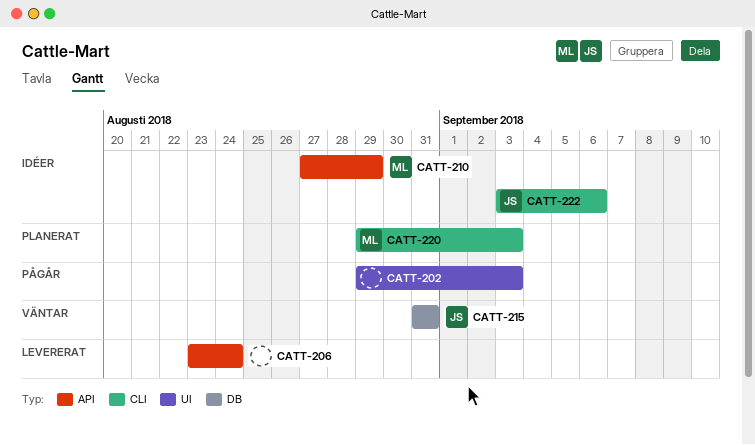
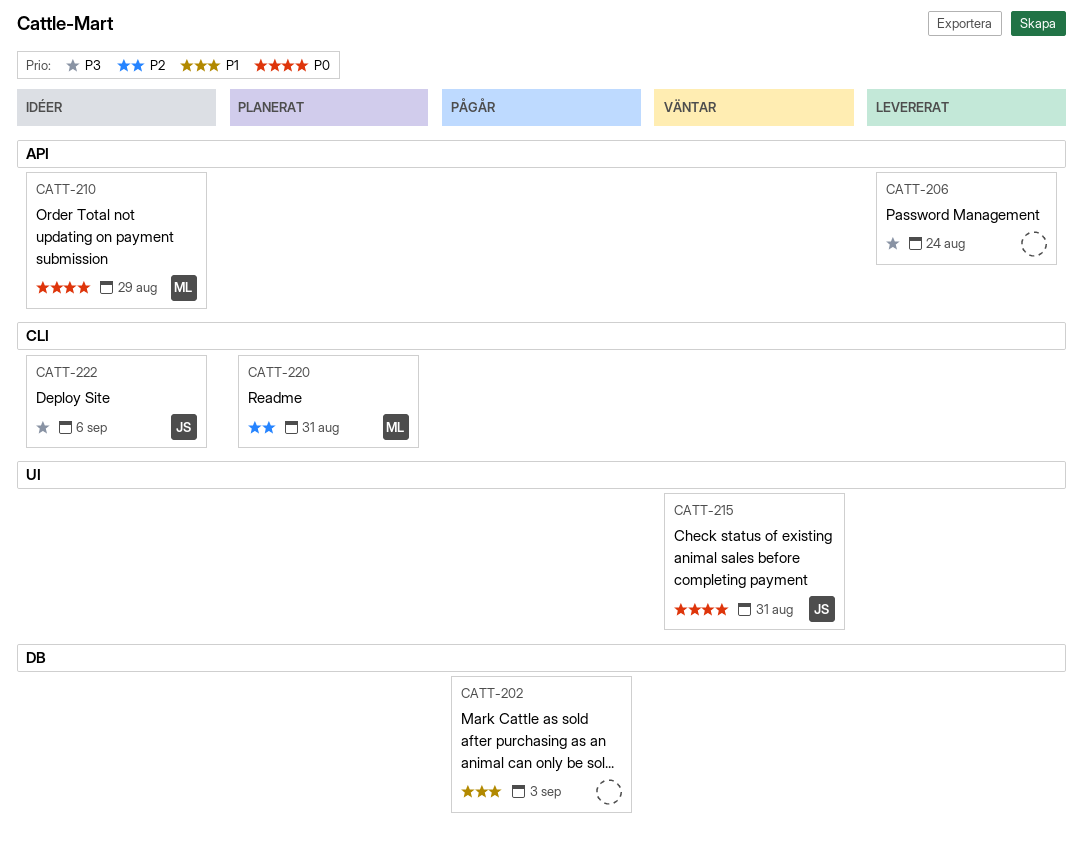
CATT-202, label: UI -> DB
CATT-215, label: DB -> UI
CATT-220, due: Sep 3 -> Aug 31

